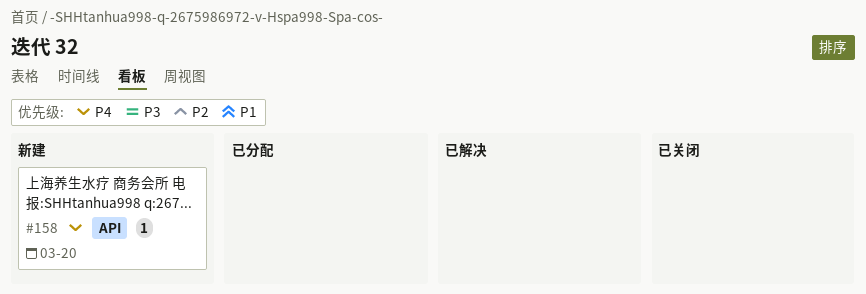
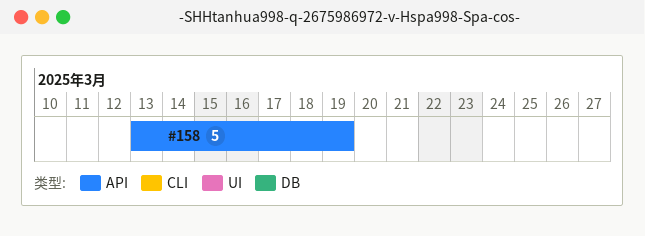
#158, estimate: 1 -> 5
#158, due: Mar 20 -> Mar 19

